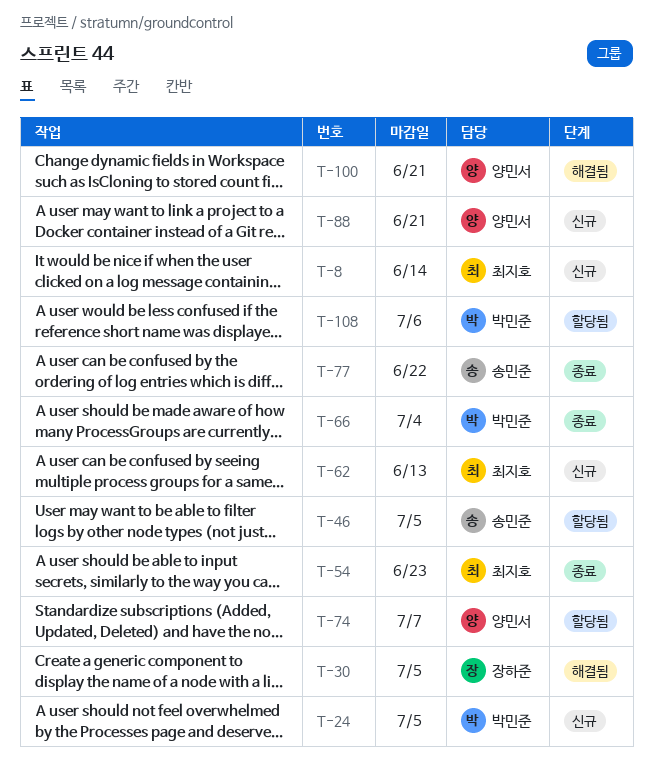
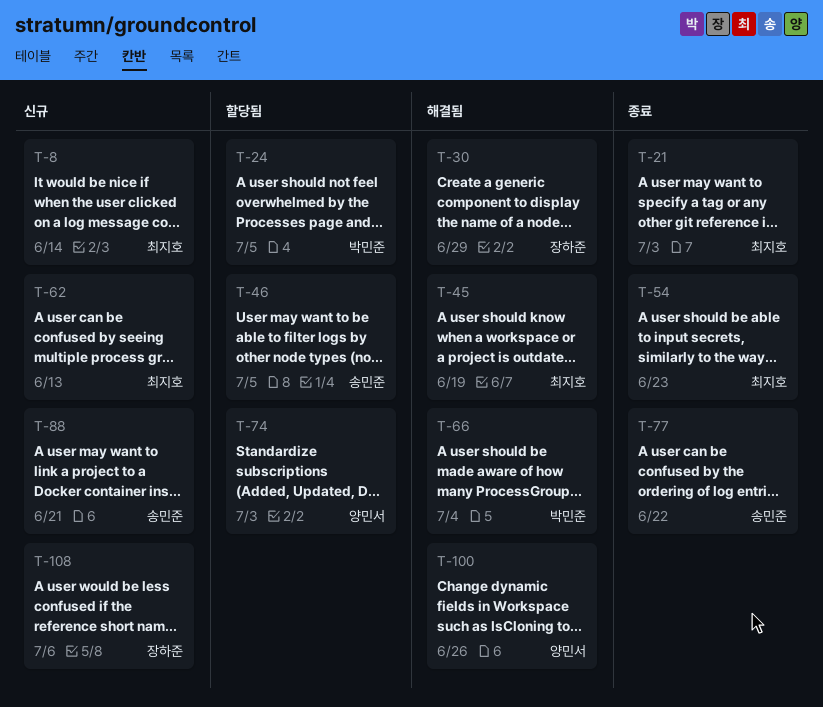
T-21: none -> present
T-24, status: 신규 -> 할당됨
T-30, due: Jul 5 -> Jun 29
T-45: none -> present
T-66, status: 종료 -> 해결됨
T-74, due: Jul 7 -> Jul 3
T-88, owner: 양민서 -> 송민준
T-100, due: Jun 21 -> Jun 26
T-108, status: 할당됨 -> 신규
T-108, owner: 박민준 -> 장하준

